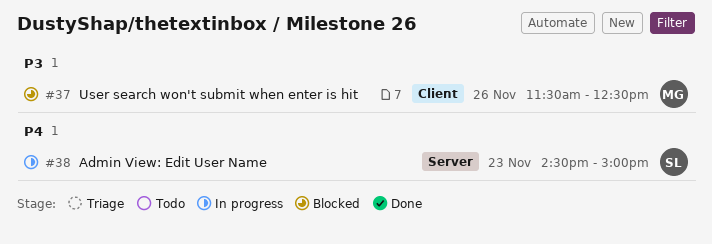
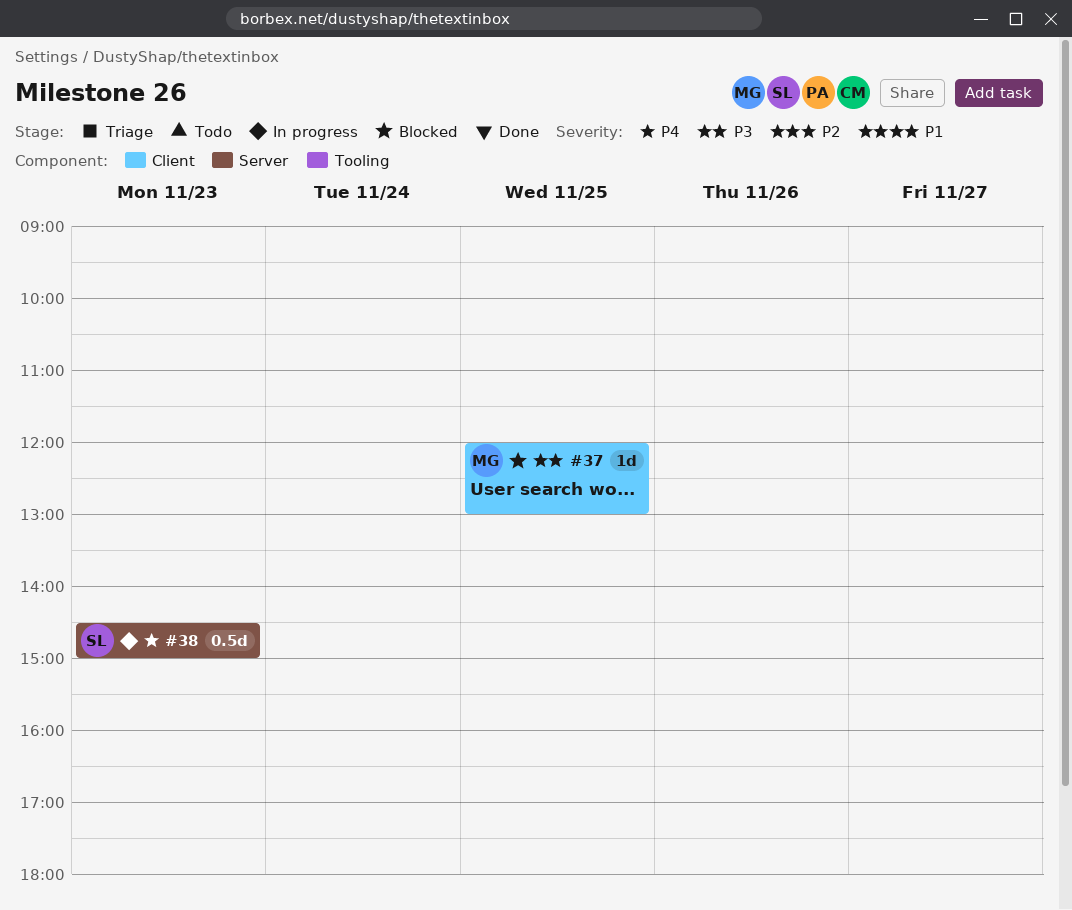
#37, day: Nov 26 -> Nov 25
#37, begins: 11:30 -> 12:00
#37, ends: 12:30 -> 13:00

